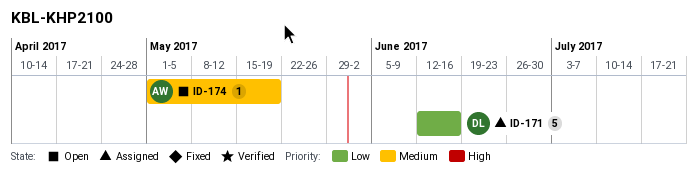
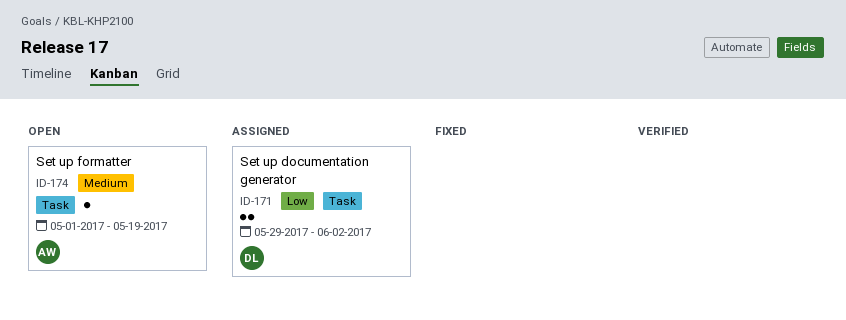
ID-171, estimate: 5 -> 2
ID-171, start: Jun 12 -> May 29
ID-171, due: Jun 16 -> Jun 2

